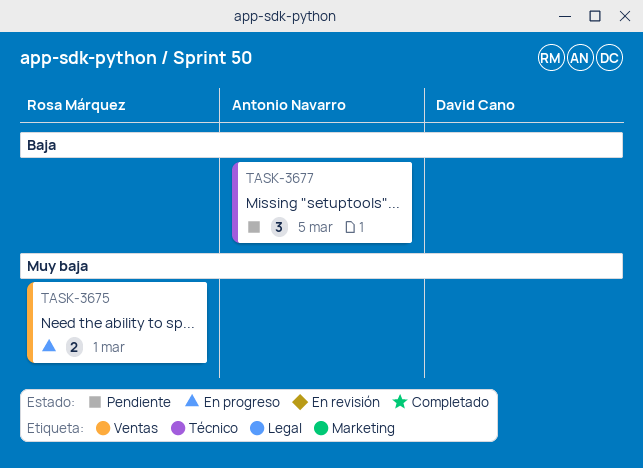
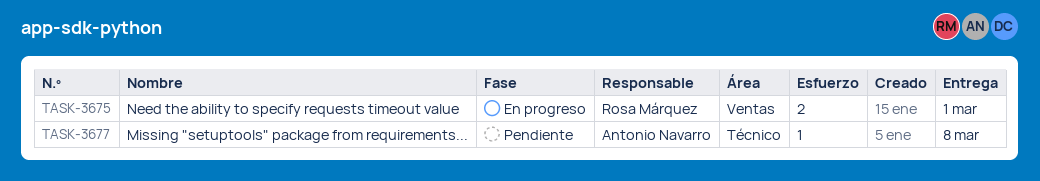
TASK-3677, estimate: 3 -> 1
TASK-3677, due: Mar 5 -> Mar 8

